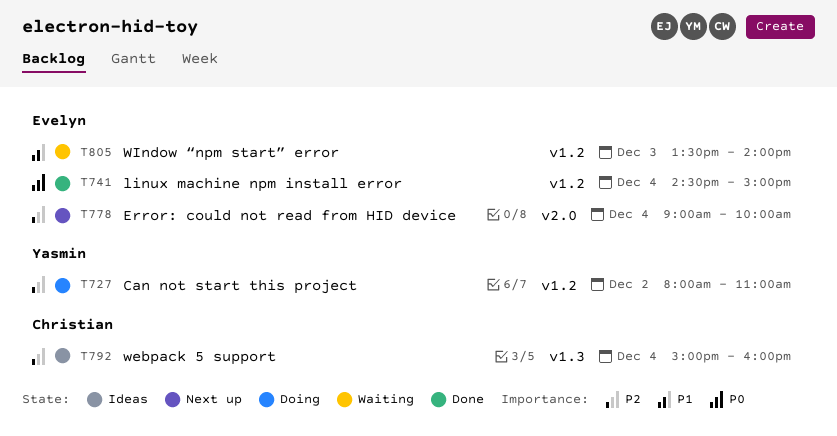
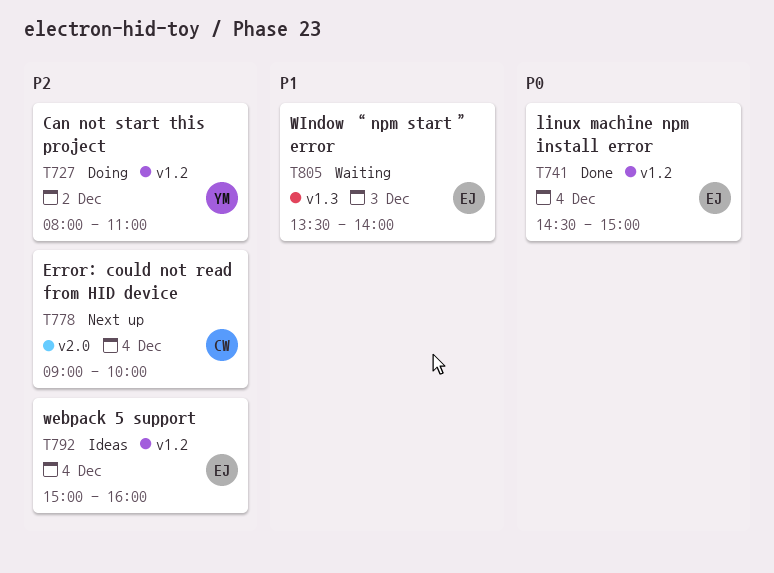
T778, owner: Evelyn -> Christian
T792, owner: Christian -> Evelyn
T792, label: v1.3 -> v1.2
T805, label: v1.2 -> v1.3

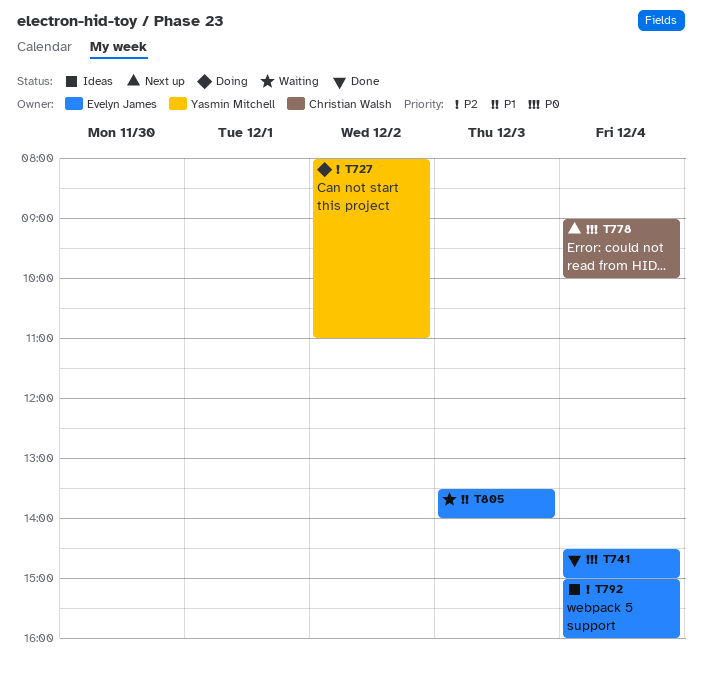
T778, priority: P2 -> P0

